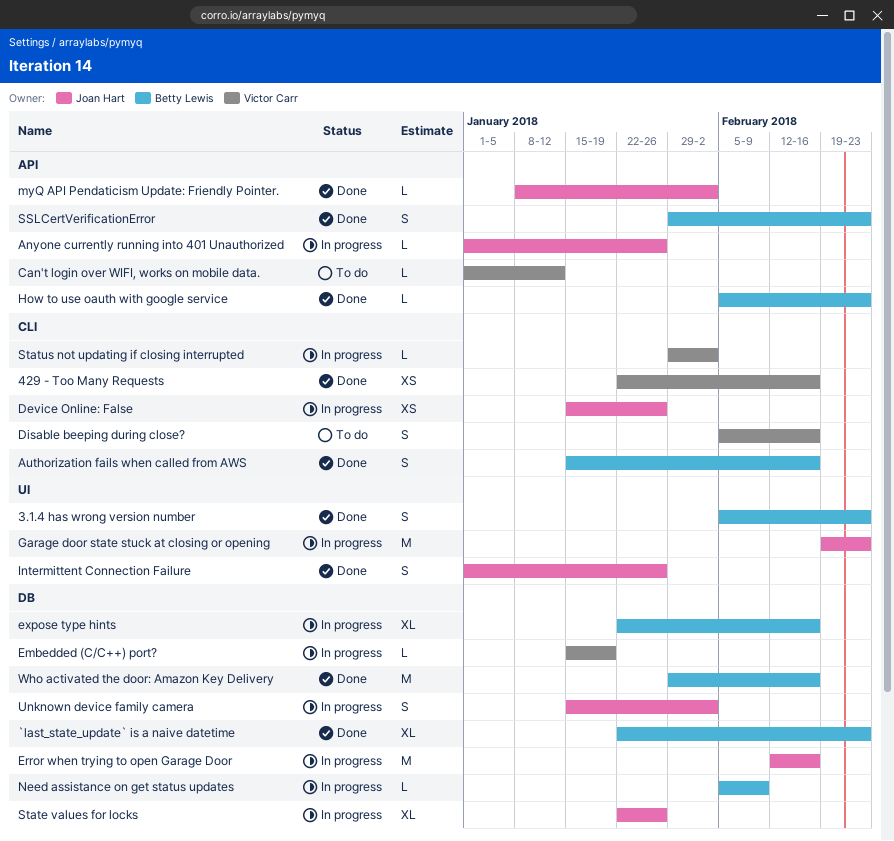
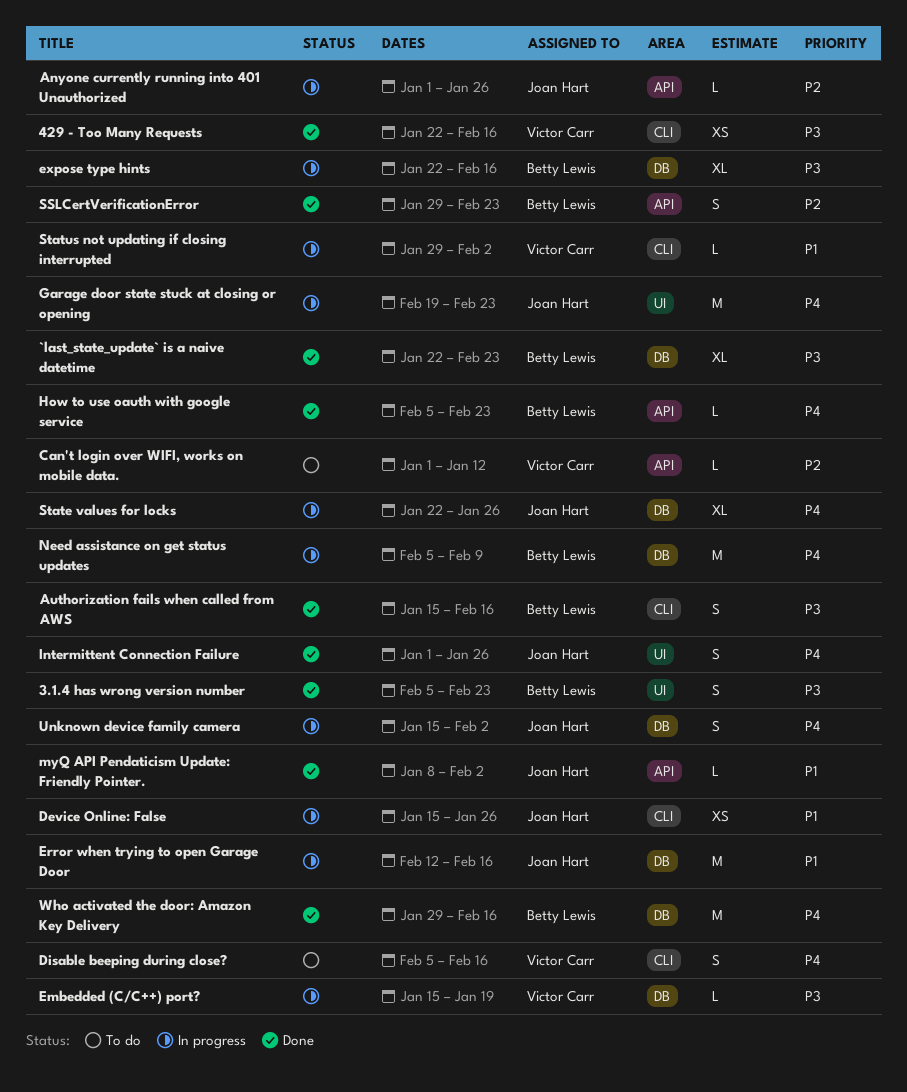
Need assistance on get status updates, estimate: L -> M

